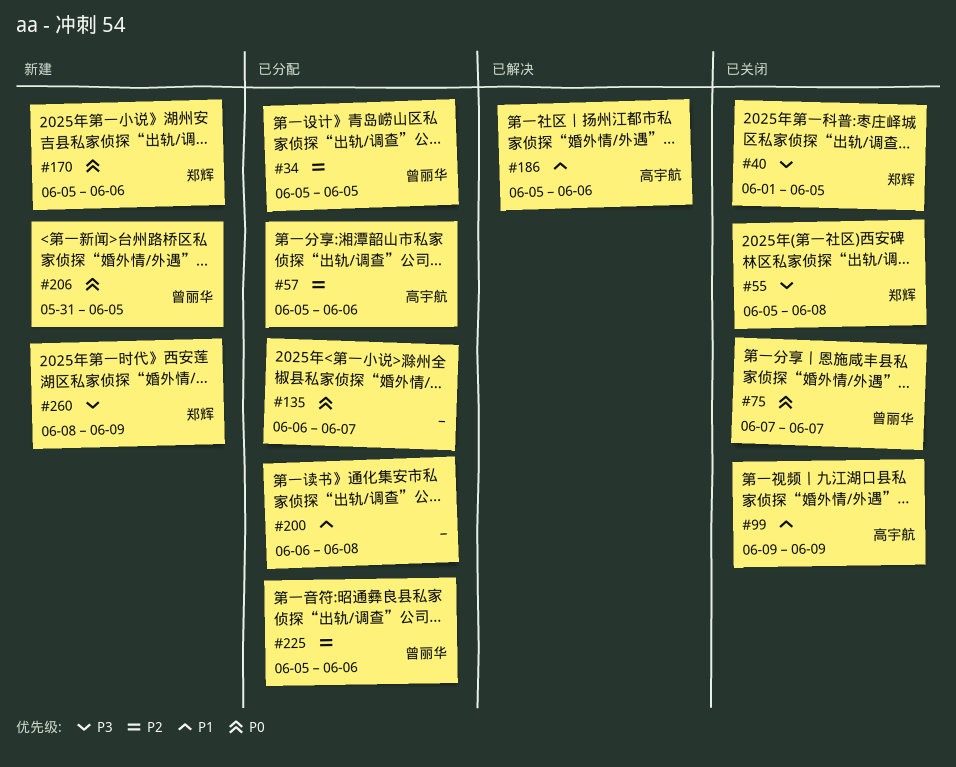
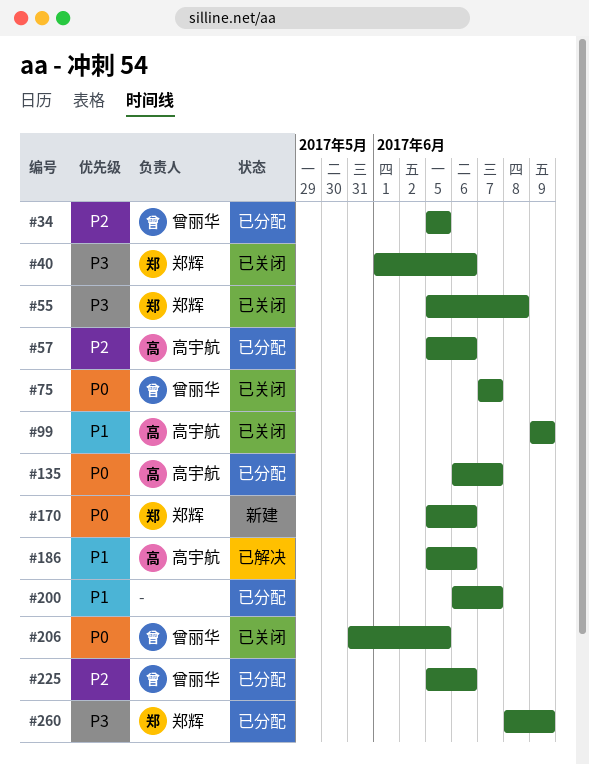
#40, due: Jun 5 -> Jun 6
#135, owner: none -> 高宇航
#200, due: Jun 8 -> Jun 7
#206, status: 新建 -> 已关闭
#260, status: 新建 -> 已分配

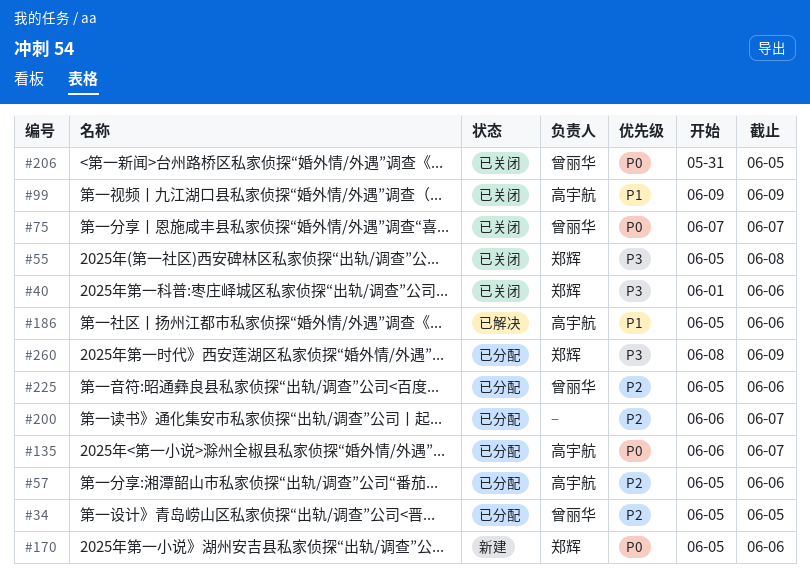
#200, priority: P1 -> P2

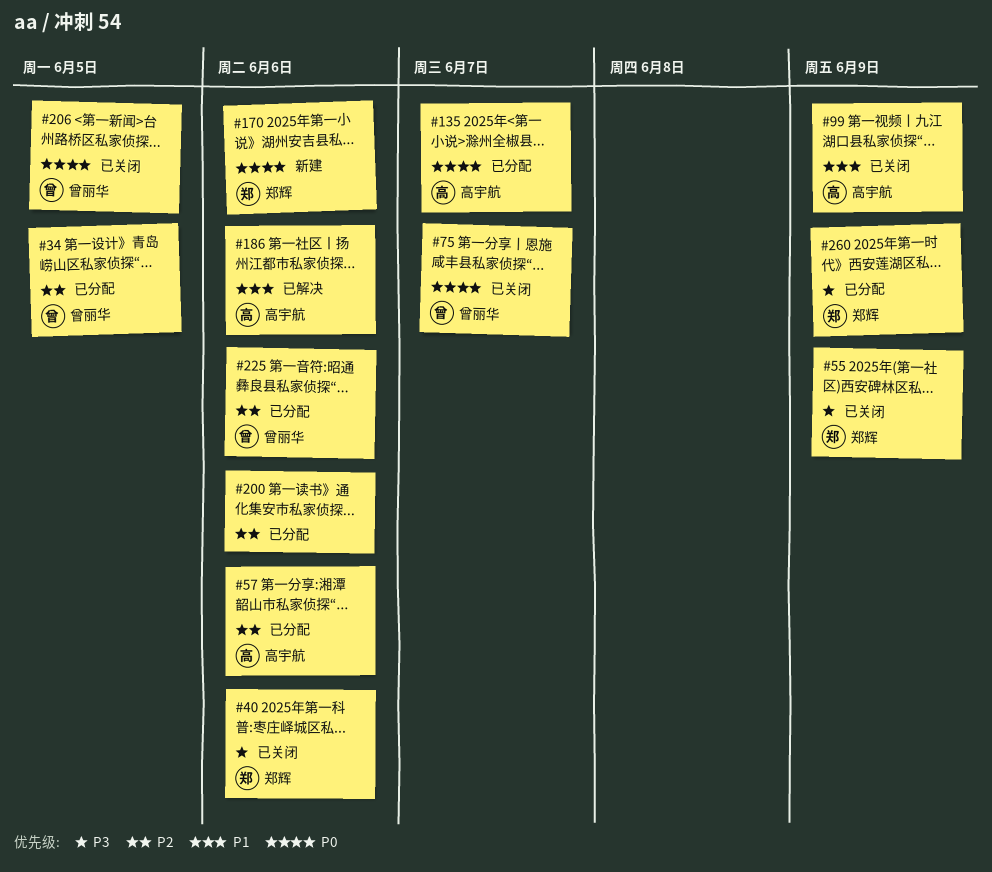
#55, due: Jun 8 -> Jun 9
#200, due: Jun 7 -> Jun 6

